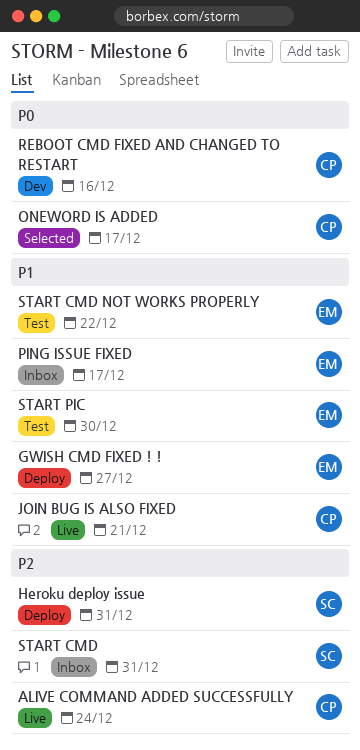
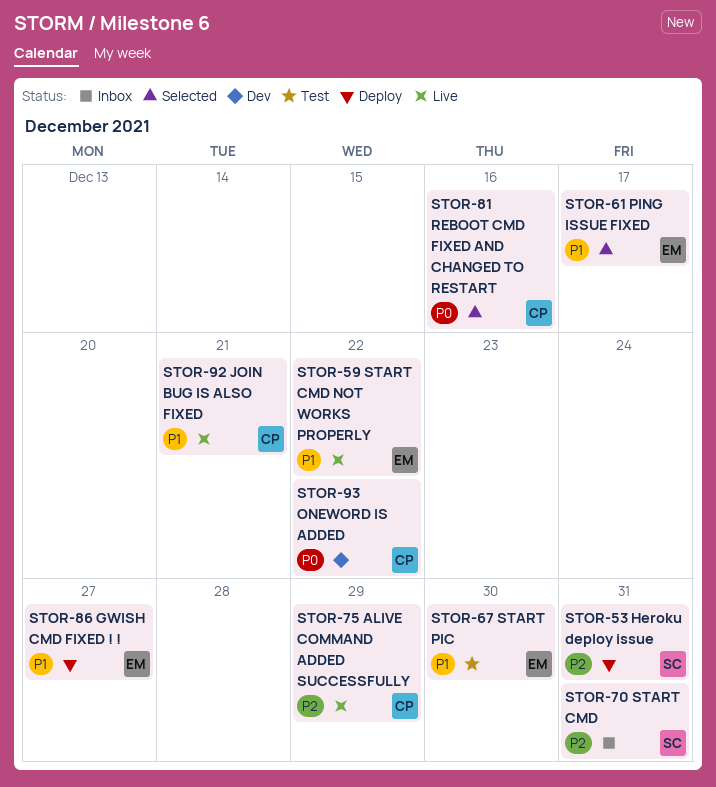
ALIVE COMMAND ADDED SUCCESSFULLY, due: Dec 24 -> Dec 29
ONEWORD IS ADDED, status: Selected -> Dev
ONEWORD IS ADDED, due: Dec 17 -> Dec 22
PING ISSUE FIXED, status: Inbox -> Selected
REBOOT CMD FIXED AND CHANGED TO RESTART, status: Dev -> Selected
START CMD NOT WORKS PROPERLY, status: Test -> Live

